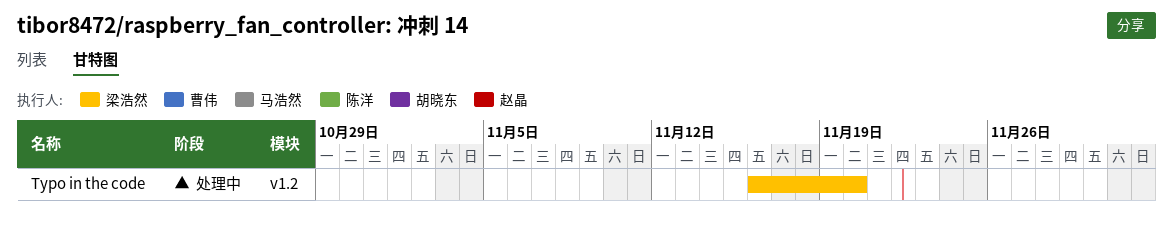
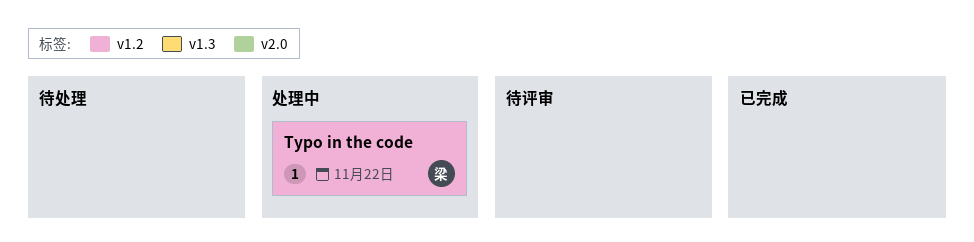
Typo in the code, due: Nov 20 -> Nov 22

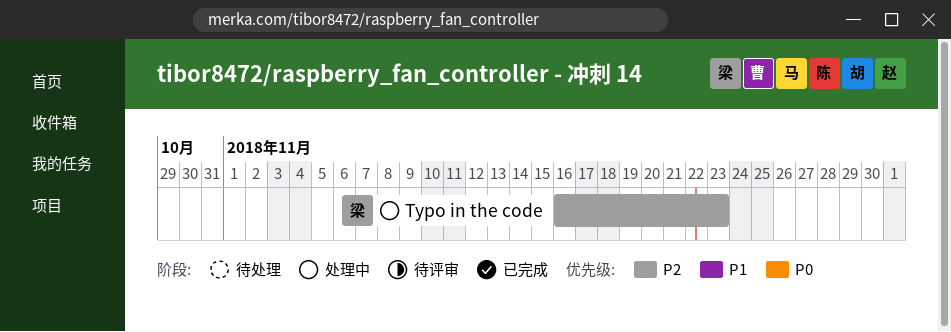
Typo in the code, due: Nov 22 -> Nov 23

